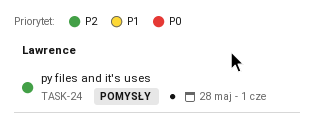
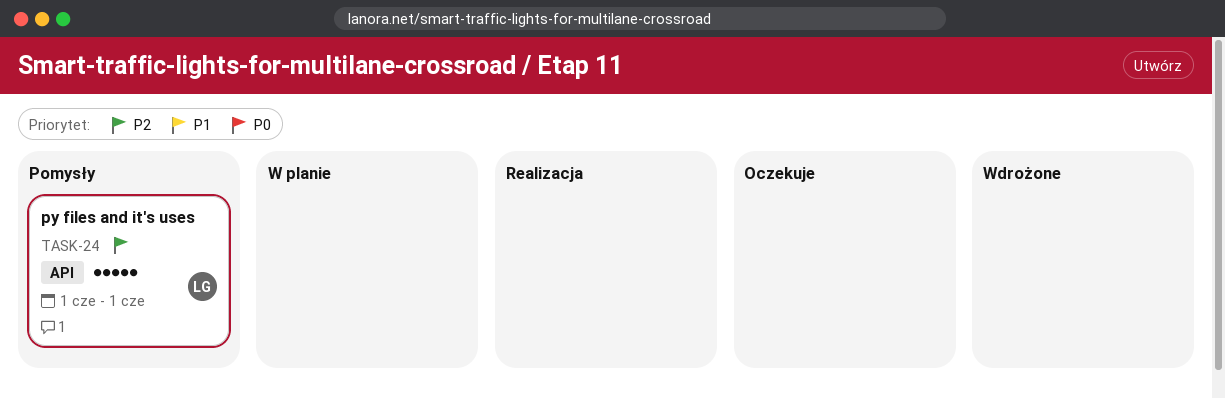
TASK-24, estimate: 1 -> 5
TASK-24, start: May 28 -> Jun 1

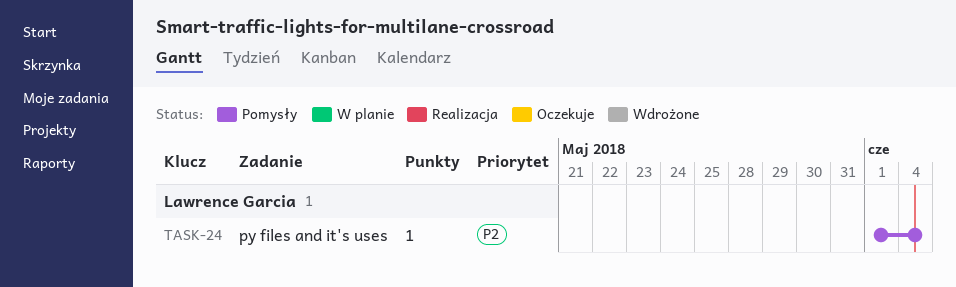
TASK-24, estimate: 5 -> 1
TASK-24, due: Jun 1 -> Jun 4

